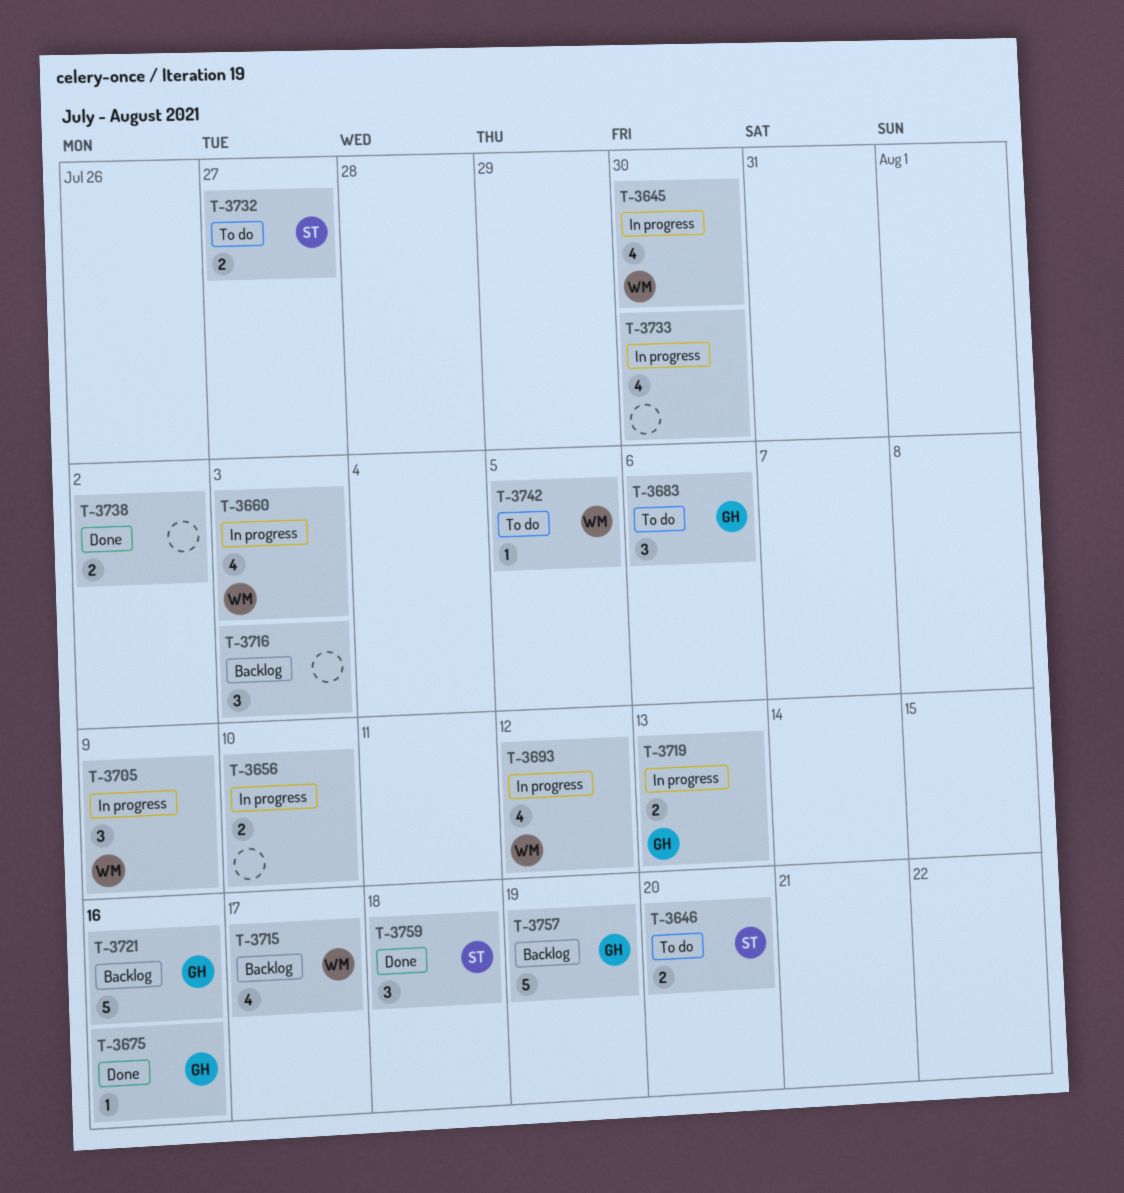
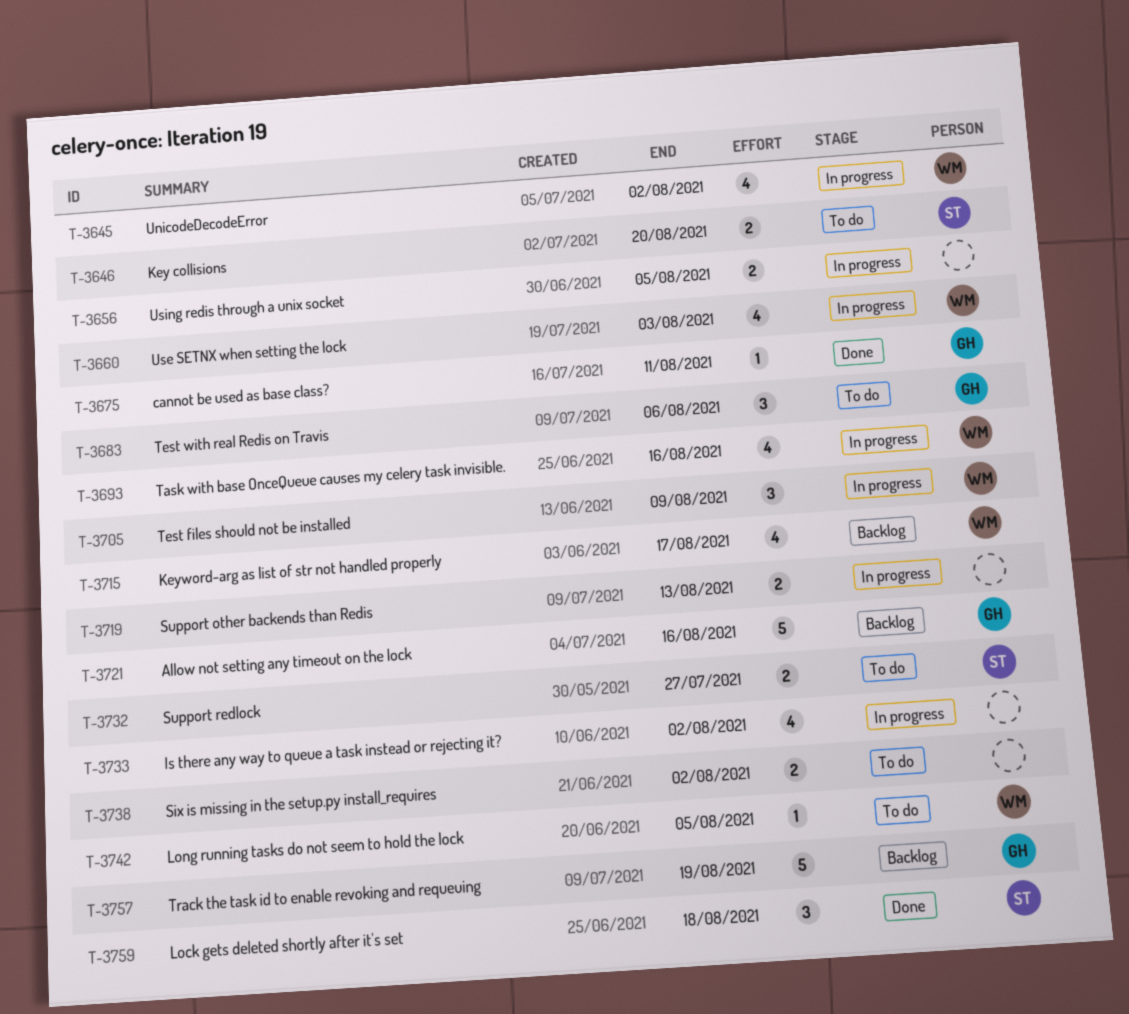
T-3645, due: Jul 30 -> Aug 2
T-3656, due: Aug 10 -> Aug 5
T-3675, due: Aug 16 -> Aug 11
T-3693, due: Aug 12 -> Aug 16
T-3716: present -> none
T-3719, owner: GH -> none
T-3733, due: Jul 30 -> Aug 2
T-3738, status: Done -> To do

